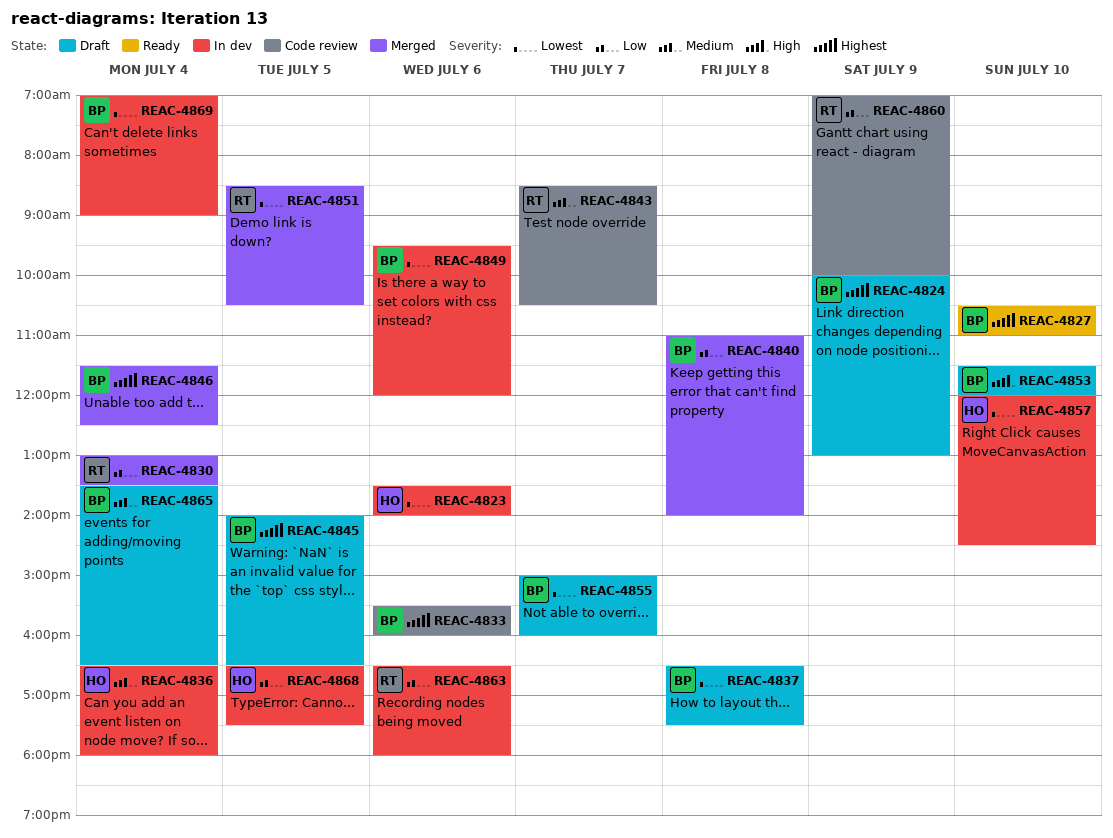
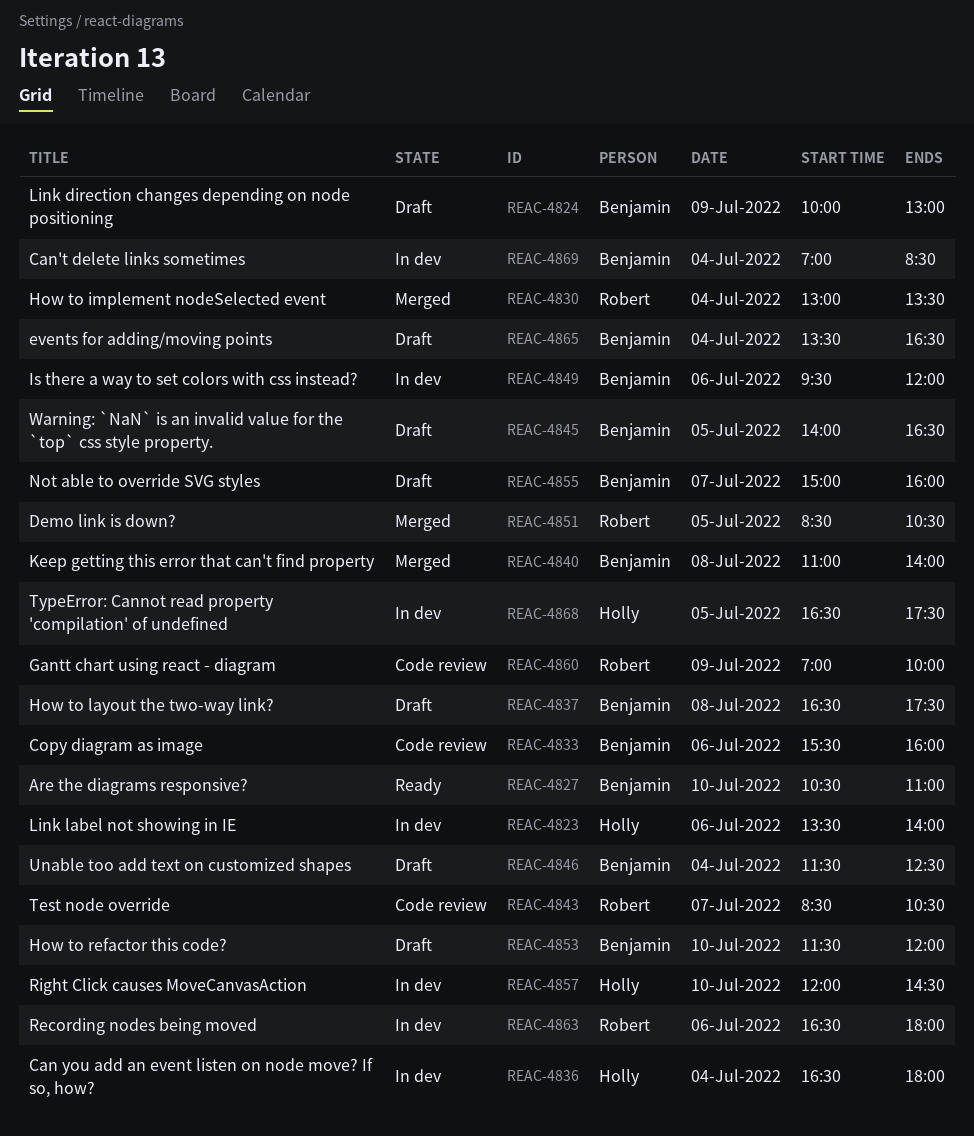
REAC-4846, status: Merged -> Draft
REAC-4869, ends: 09:00 -> 08:30

